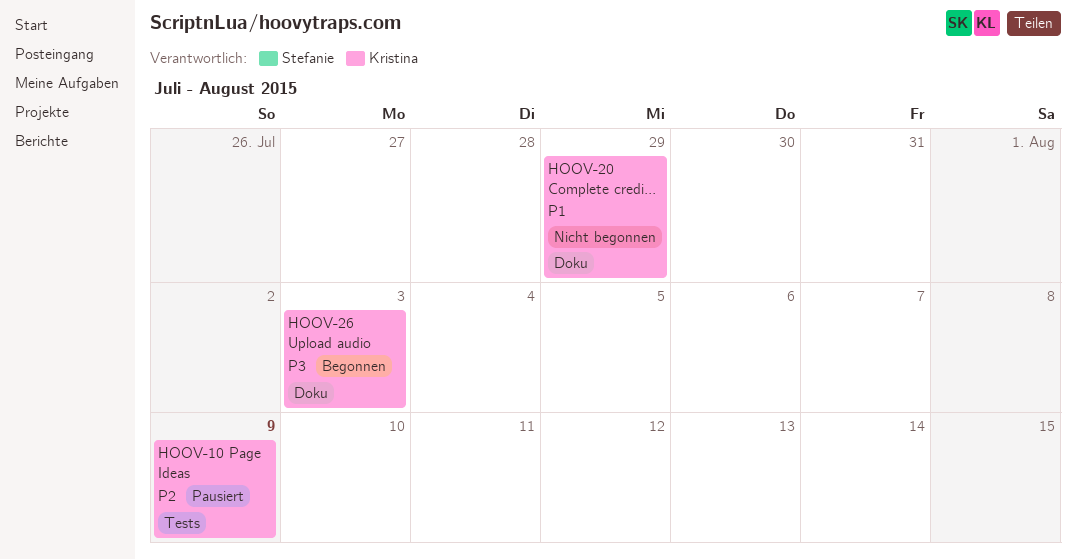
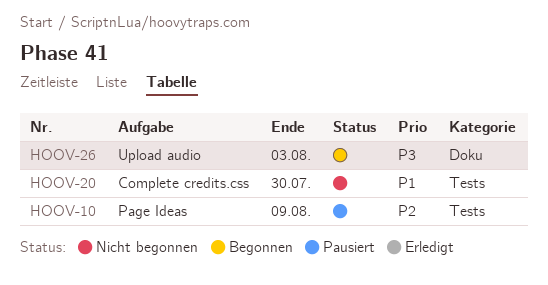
HOOV-20, label: Doku -> Tests
HOOV-20, due: Jul 29 -> Jul 30

